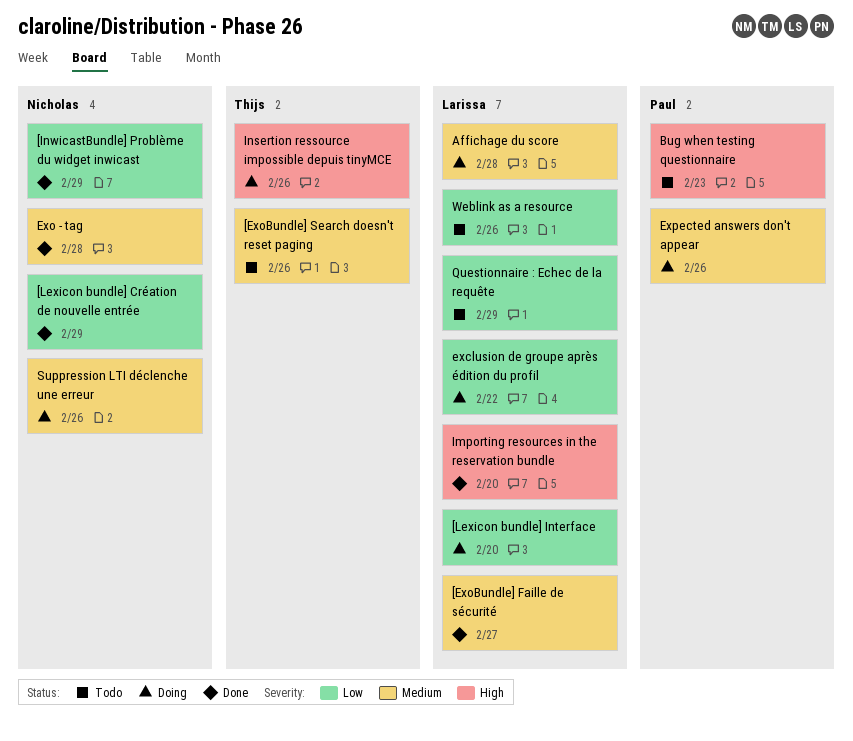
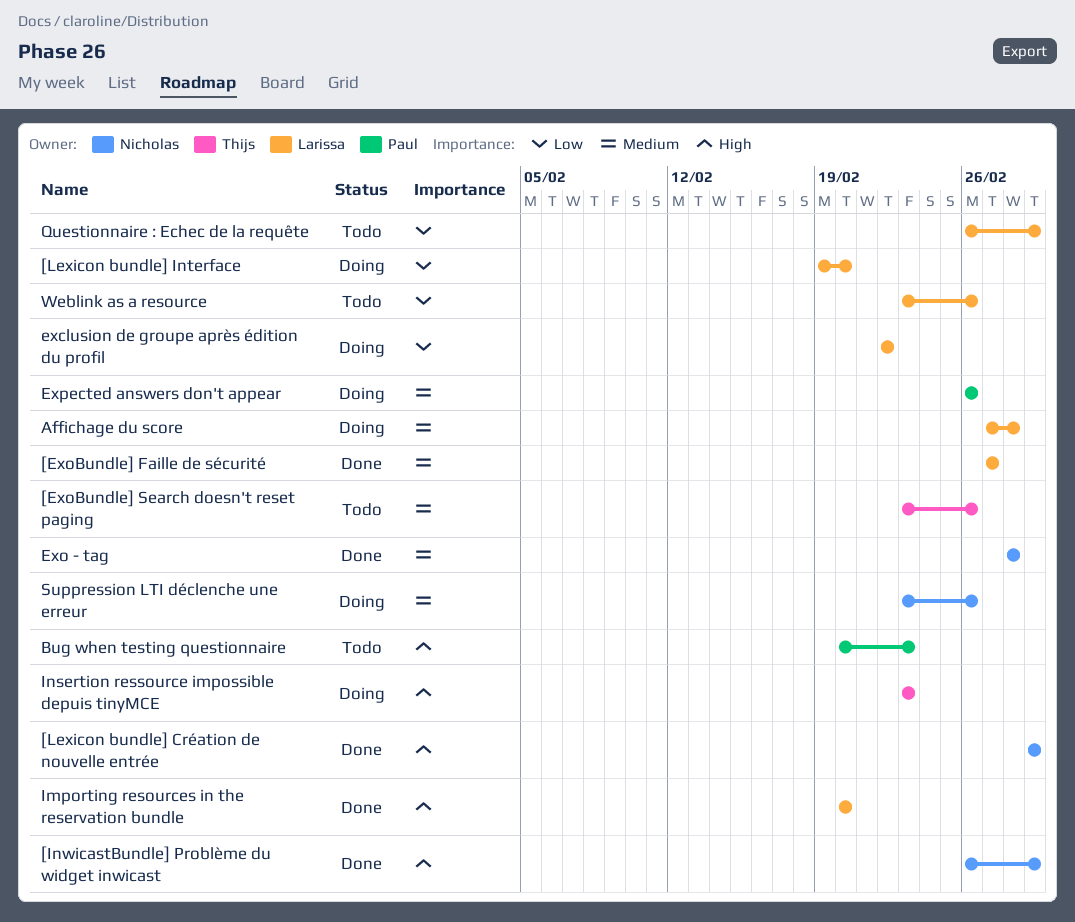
[InwicastBundle] Problème du widget inwicast, priority: Low -> High
[Lexicon bundle] Création de nouvelle entrée, priority: Low -> High
Insertion ressource impossible depuis tinyMCE, due: Feb 26 -> Feb 23

